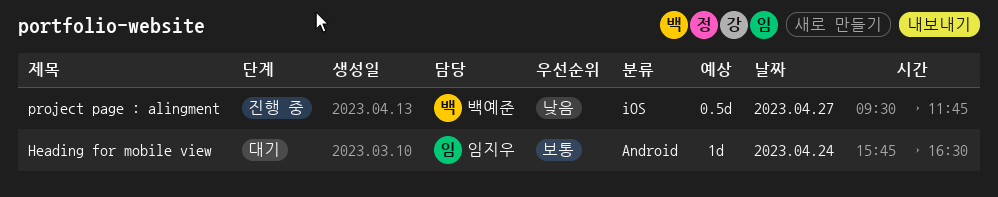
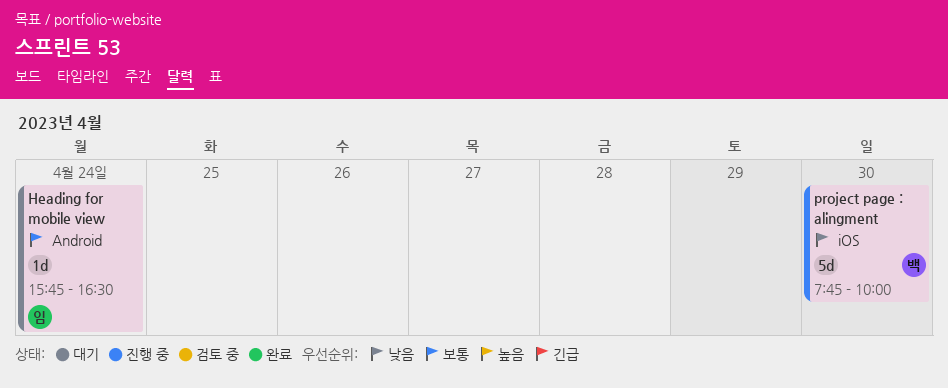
project page : alingment, estimate: 0.5d -> 5d
project page : alingment, day: Apr 27 -> Apr 30
project page : alingment, begins: 09:30 -> 07:45
project page : alingment, ends: 11:45 -> 10:00

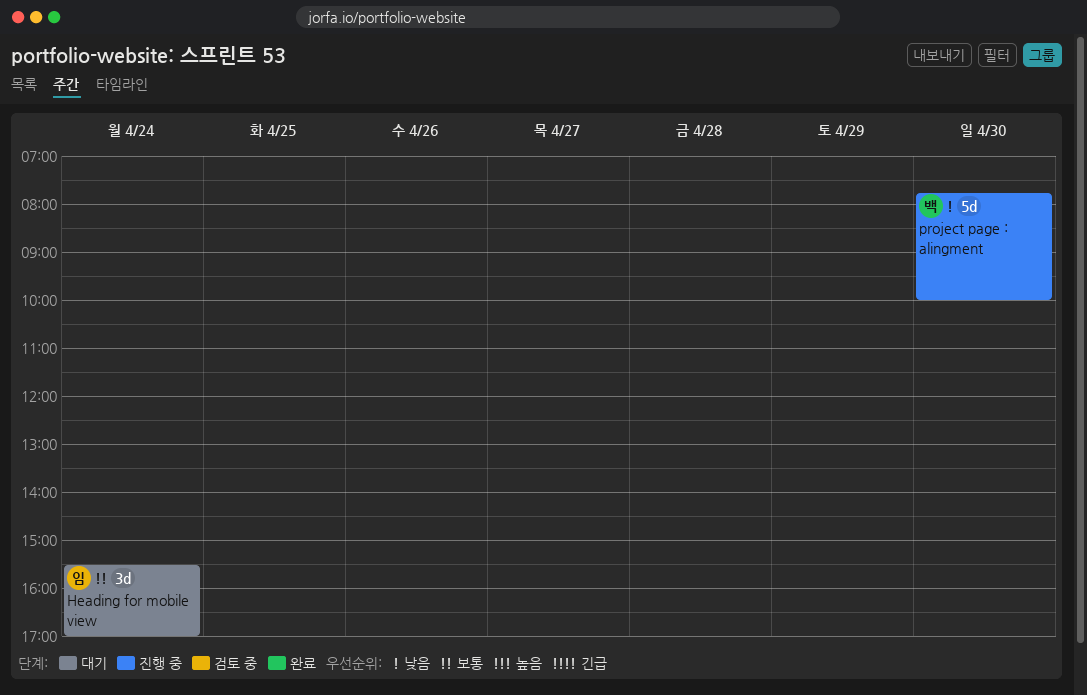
Heading for mobile view, estimate: 1d -> 3d
Heading for mobile view, begins: 15:45 -> 15:30
Heading for mobile view, ends: 16:30 -> 17:00

